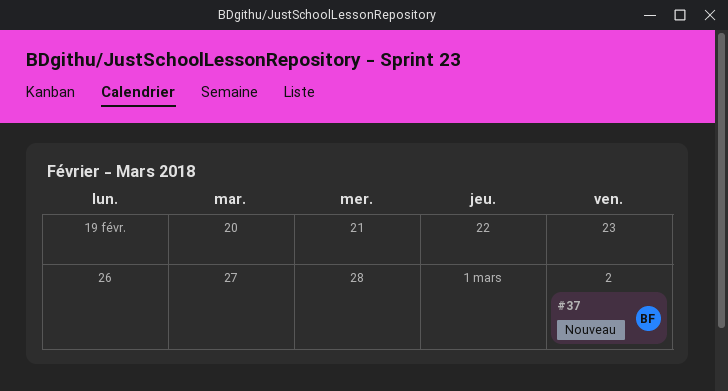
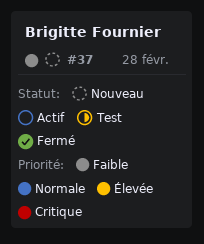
#37, due: Mar 2 -> Feb 28

